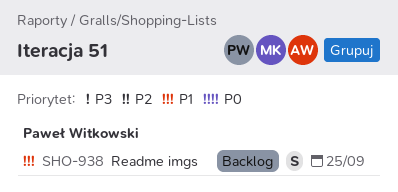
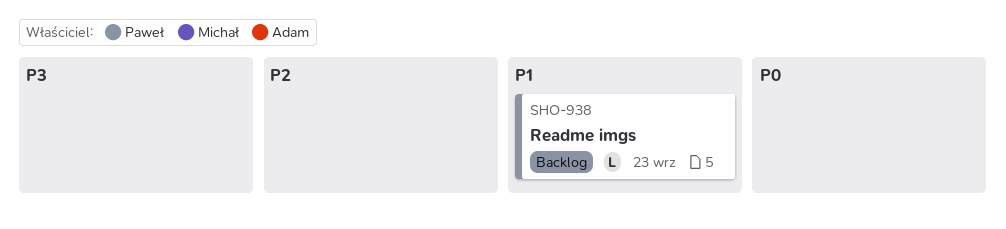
SHO-938, estimate: S -> L
SHO-938, due: Sep 25 -> Sep 23

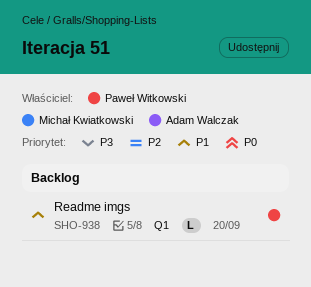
SHO-938, due: Sep 23 -> Sep 20

